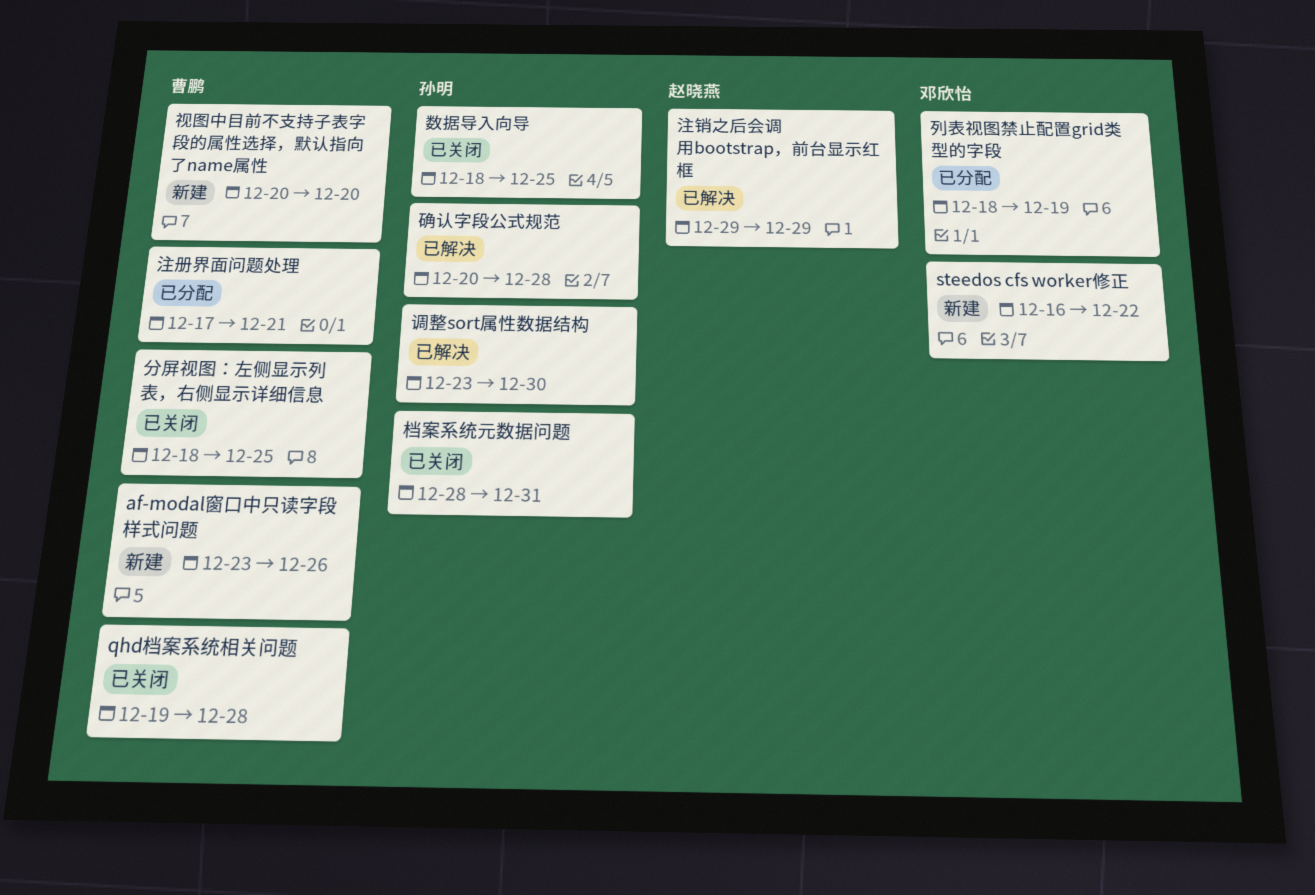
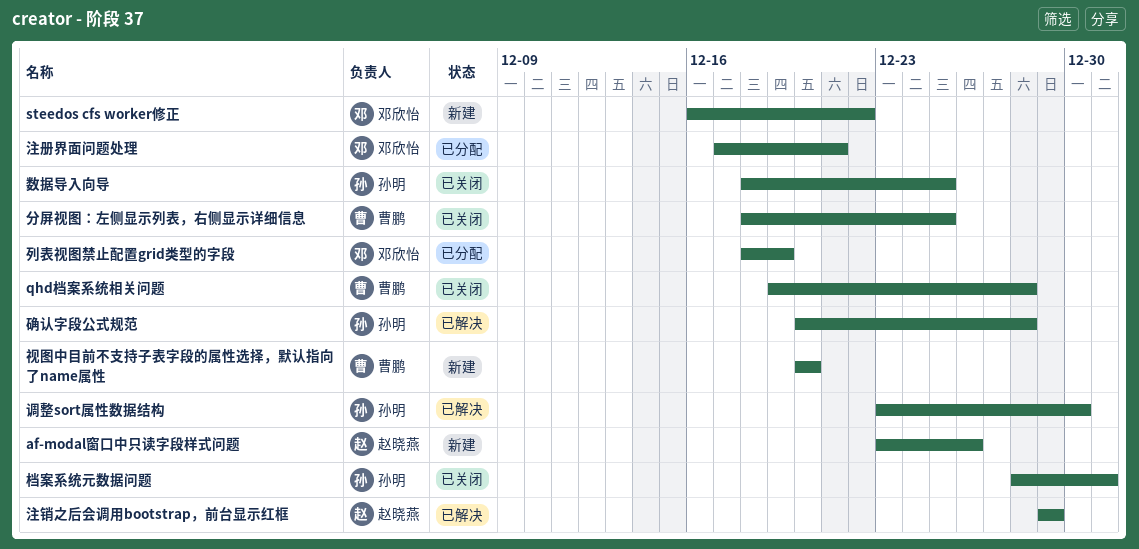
af-modal窗口中只读字段样式问题, owner: 曹鹏 -> 赵晓燕
注册界面问题处理, owner: 曹鹏 -> 邓欣怡

